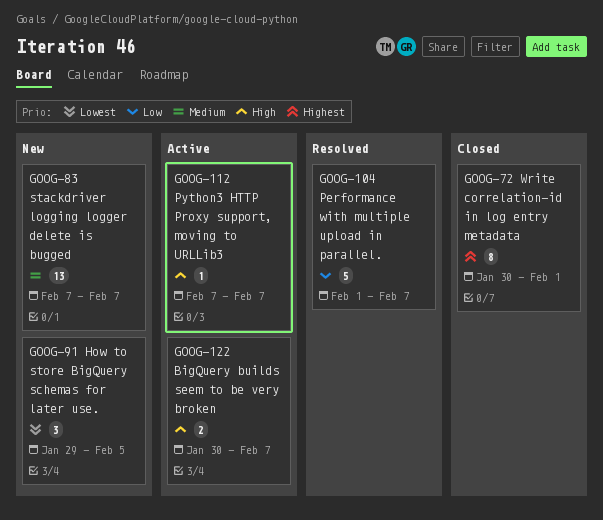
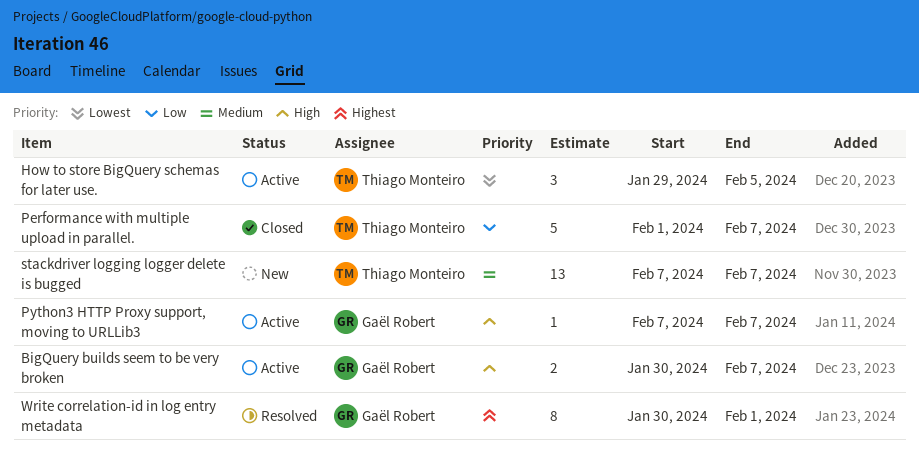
How to store BigQuery schemas for later use., status: New -> Active
Performance with multiple upload in parallel., status: Resolved -> Closed
Write correlation-id in log entry metadata, status: Closed -> Resolved

